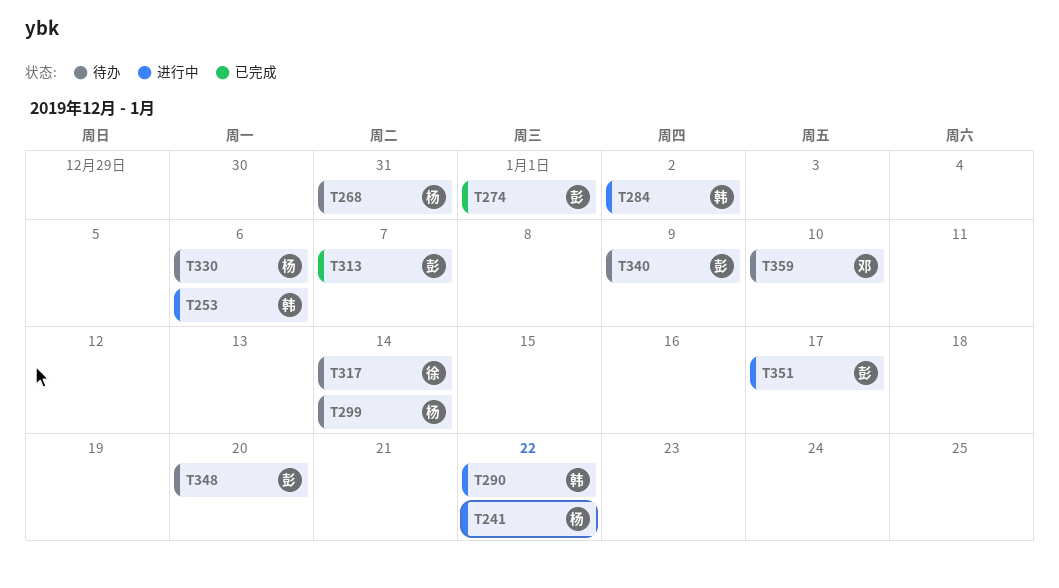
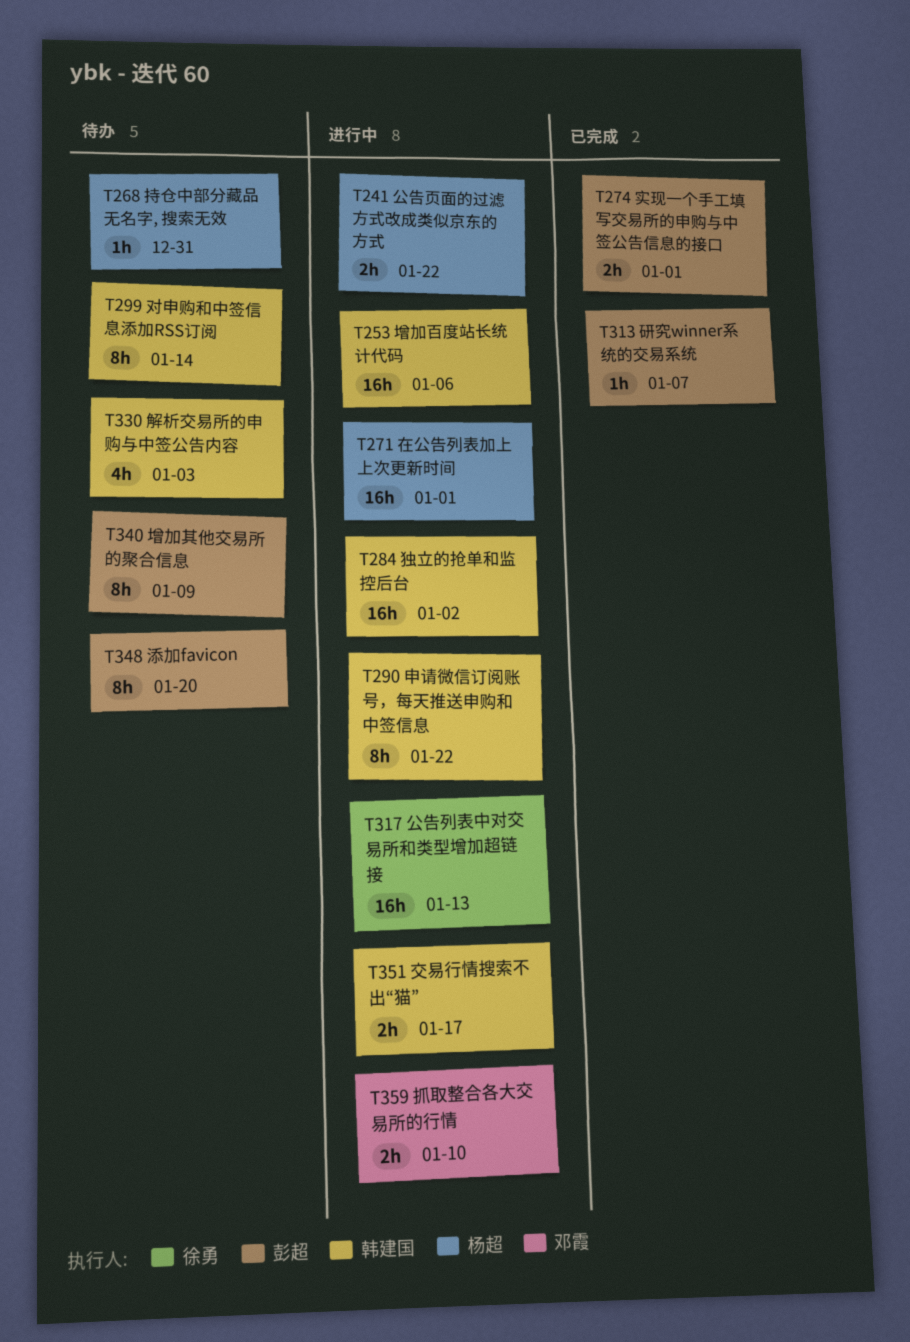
T271: none -> present
T299, owner: 杨超 -> 韩建国
T317, status: 待办 -> 进行中
T317, due: Jan 14 -> Jan 13
T330, owner: 杨超 -> 韩建国
T330, due: Jan 6 -> Jan 3
T351, owner: 彭超 -> 韩建国
T359, status: 待办 -> 进行中

